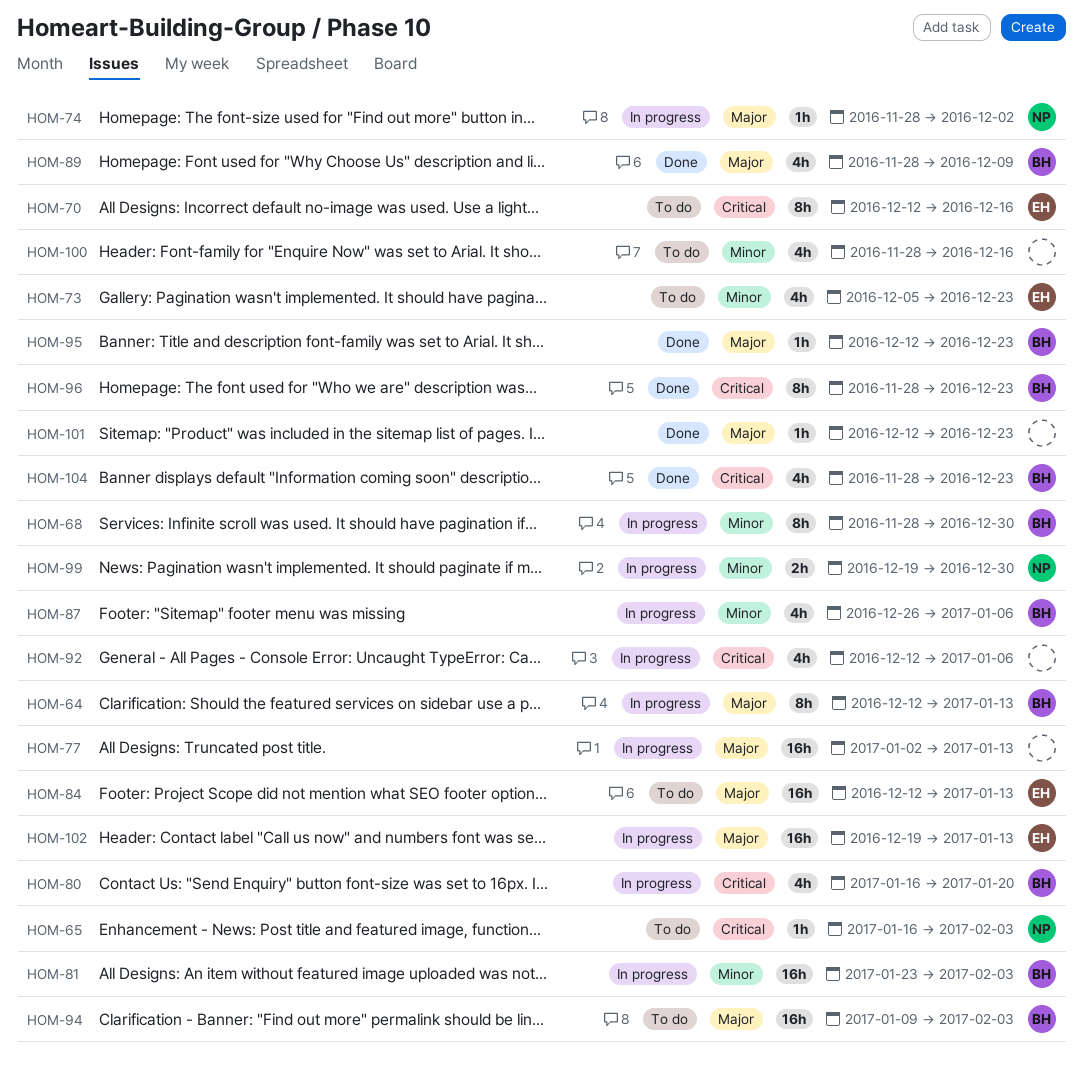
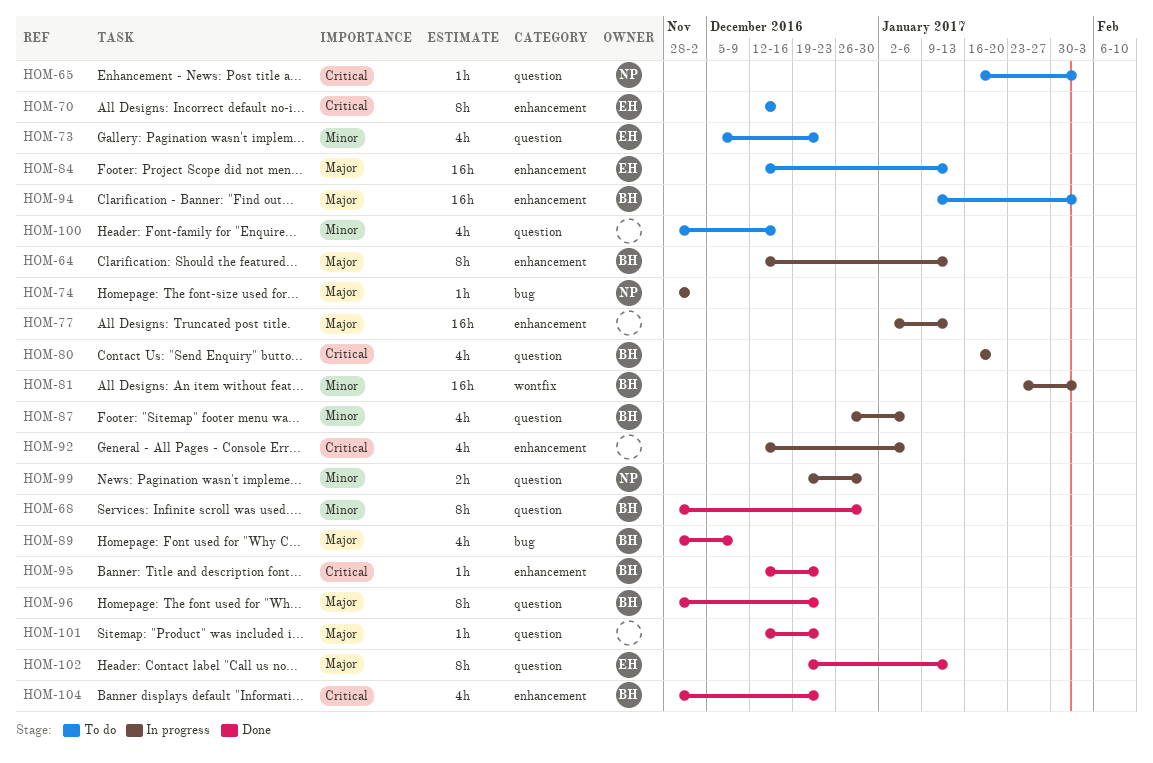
HOM-68, status: In progress -> Done
HOM-95, priority: Major -> Critical
HOM-96, priority: Critical -> Major
HOM-102, status: In progress -> Done
HOM-102, estimate: 16h -> 8h

